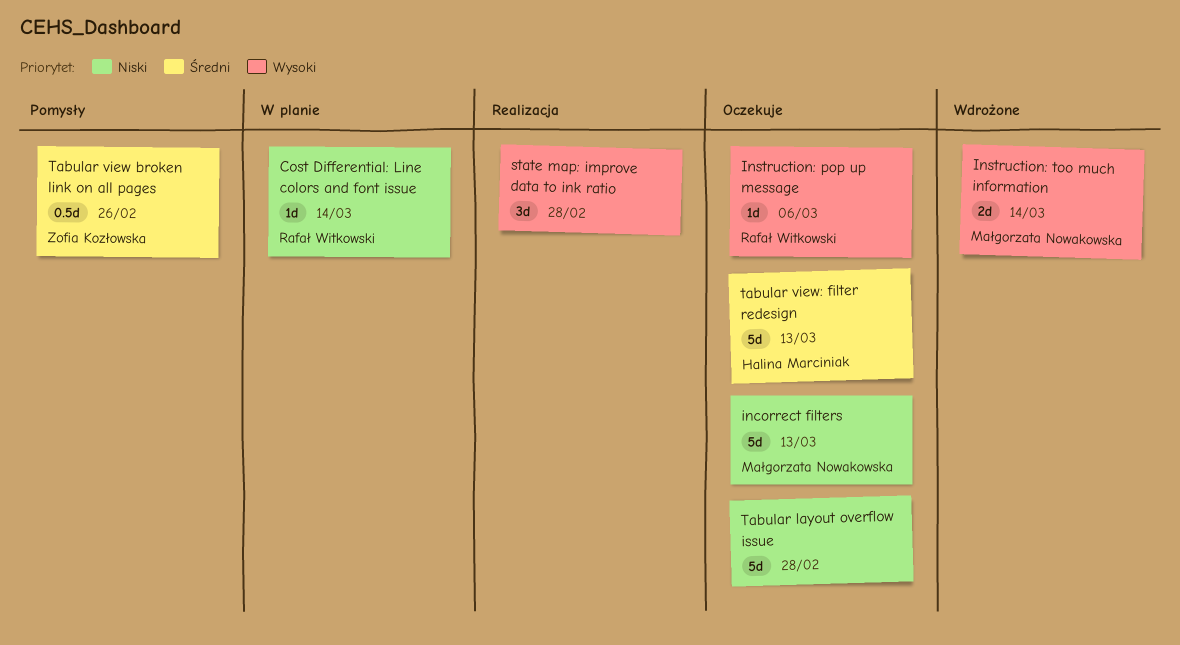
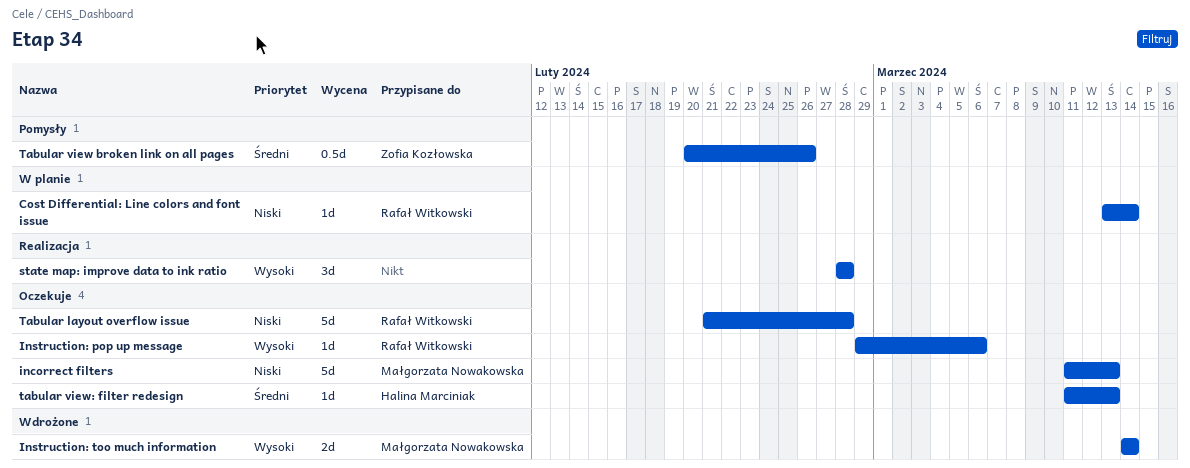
Tabular layout overflow issue, owner: none -> Rafał Witkowski
tabular view: filter redesign, estimate: 5d -> 1d

